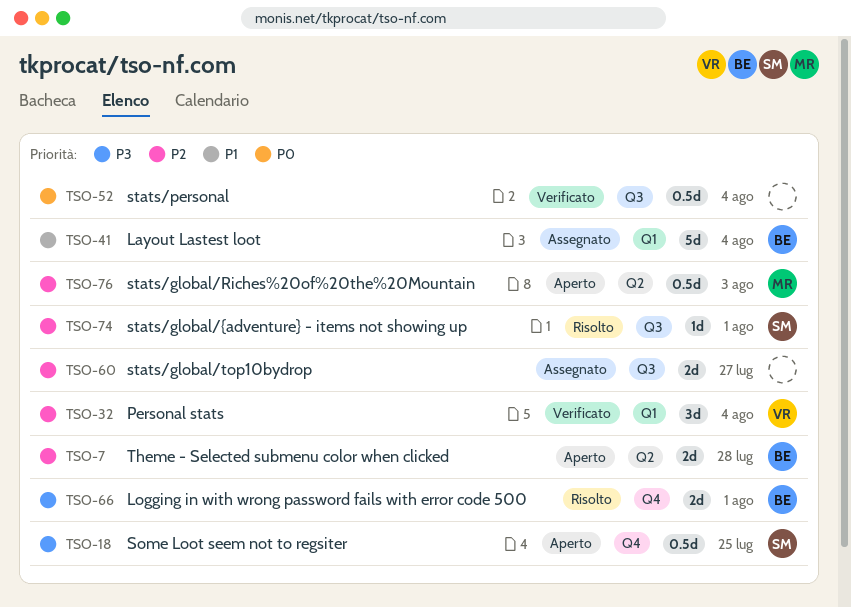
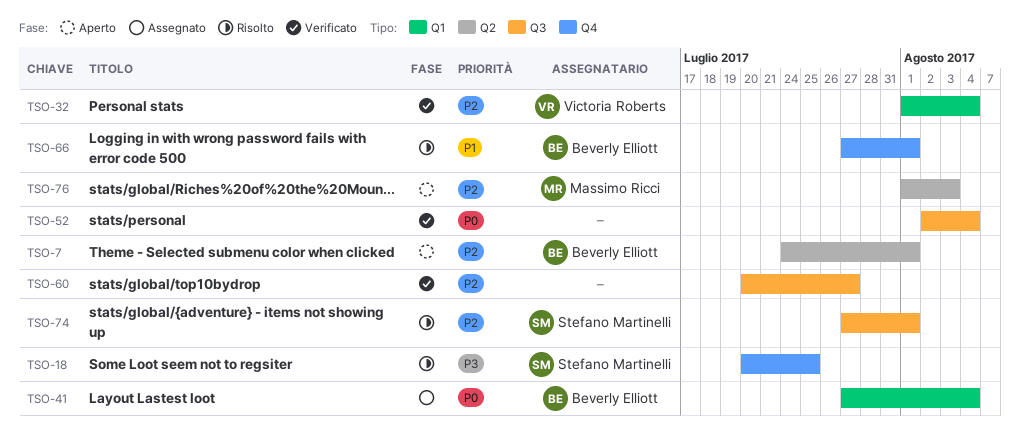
TSO-7, due: Jul 28 -> Aug 1
TSO-18, status: Aperto -> Risolto
TSO-41, priority: P1 -> P0
TSO-60, status: Assegnato -> Verificato
TSO-66, priority: P3 -> P1

